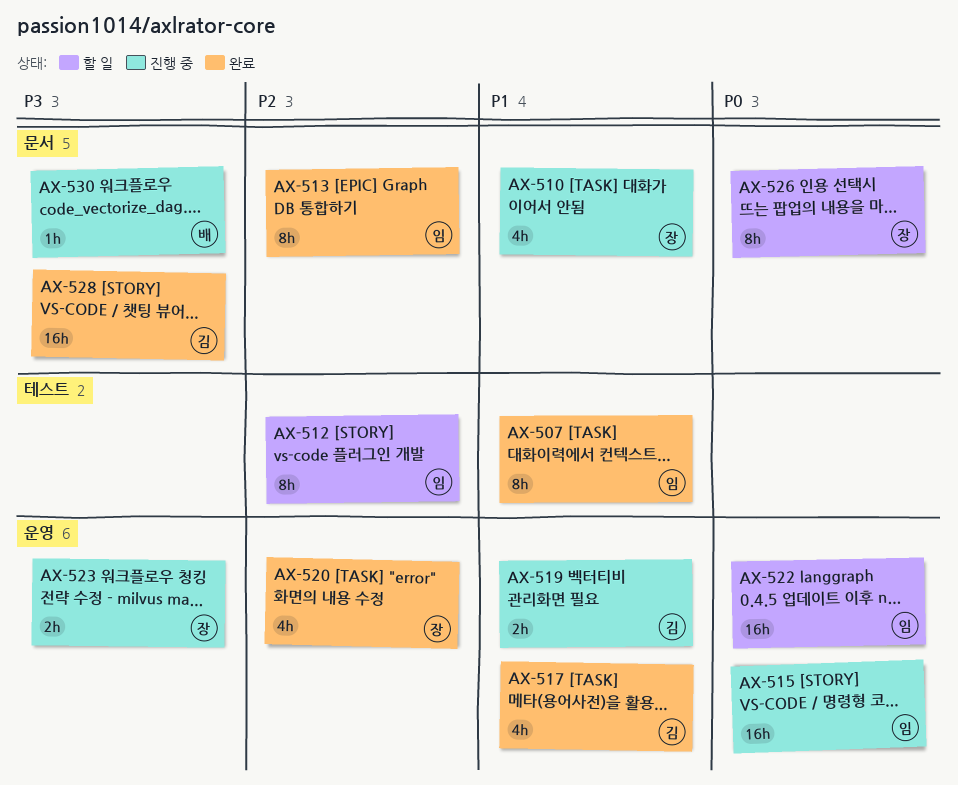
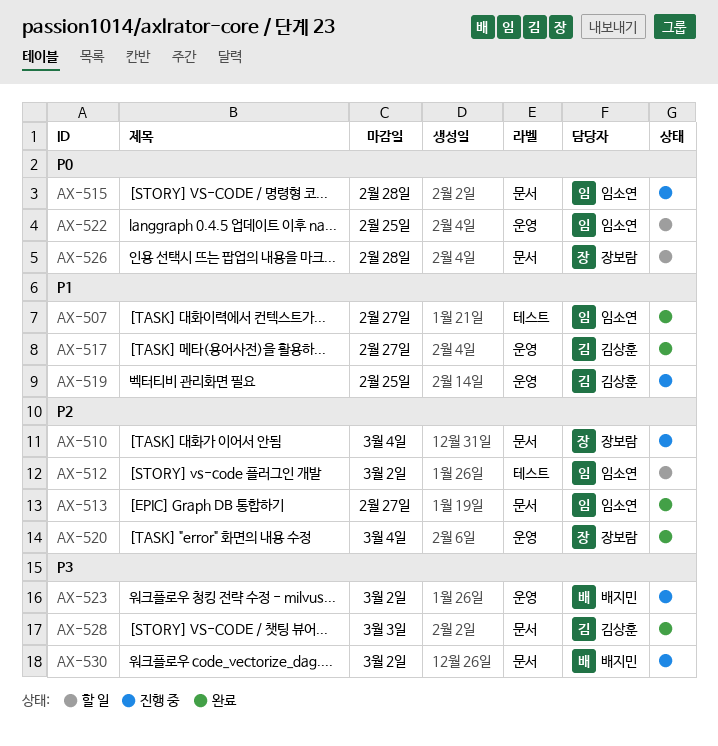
AX-510, priority: P1 -> P2
AX-515, label: 운영 -> 문서
AX-523, owner: 장보람 -> 배지민

